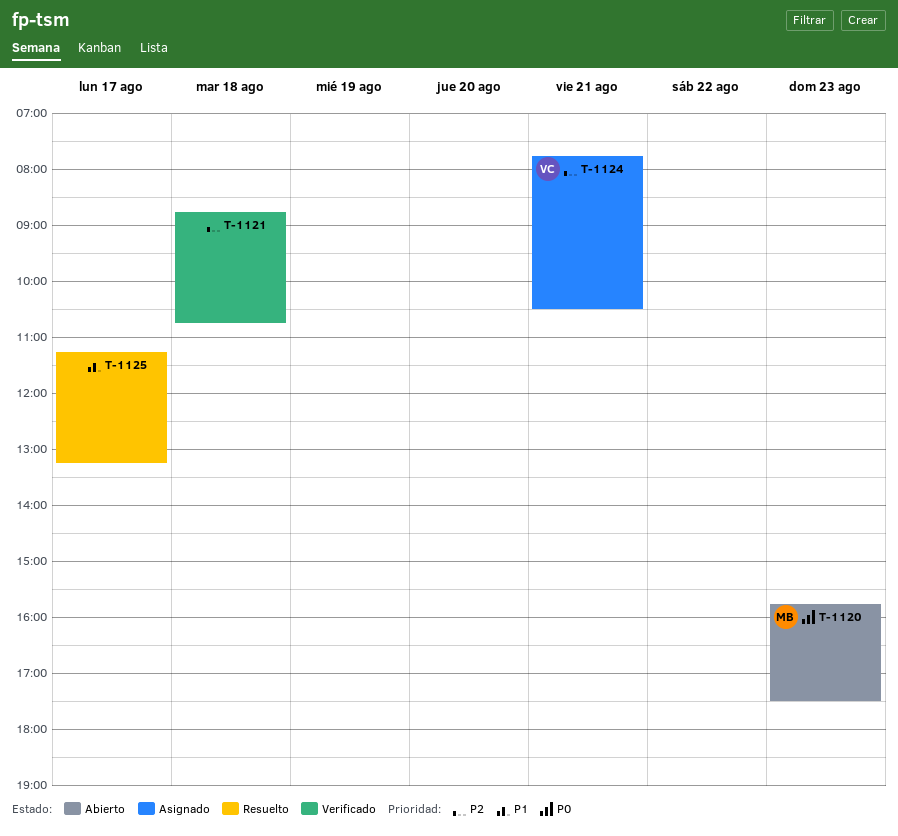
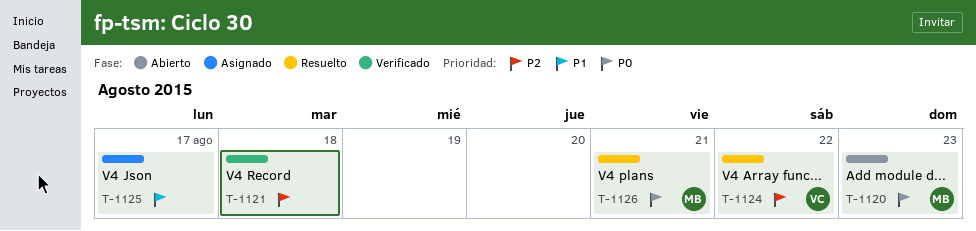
T-1124, status: Asignado -> Resuelto
T-1124, day: Aug 21 -> Aug 22
T-1125, status: Resuelto -> Asignado
T-1126: none -> present

